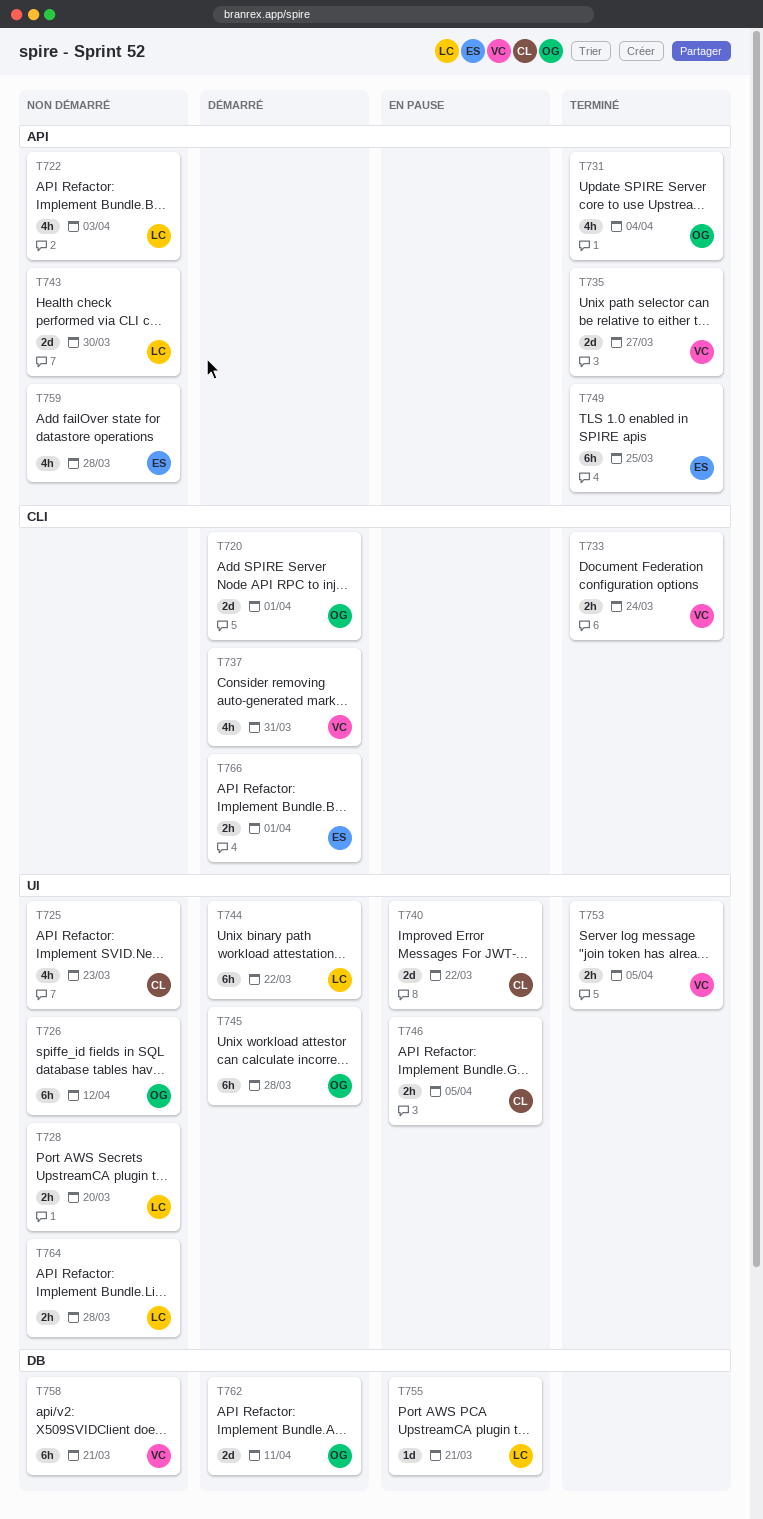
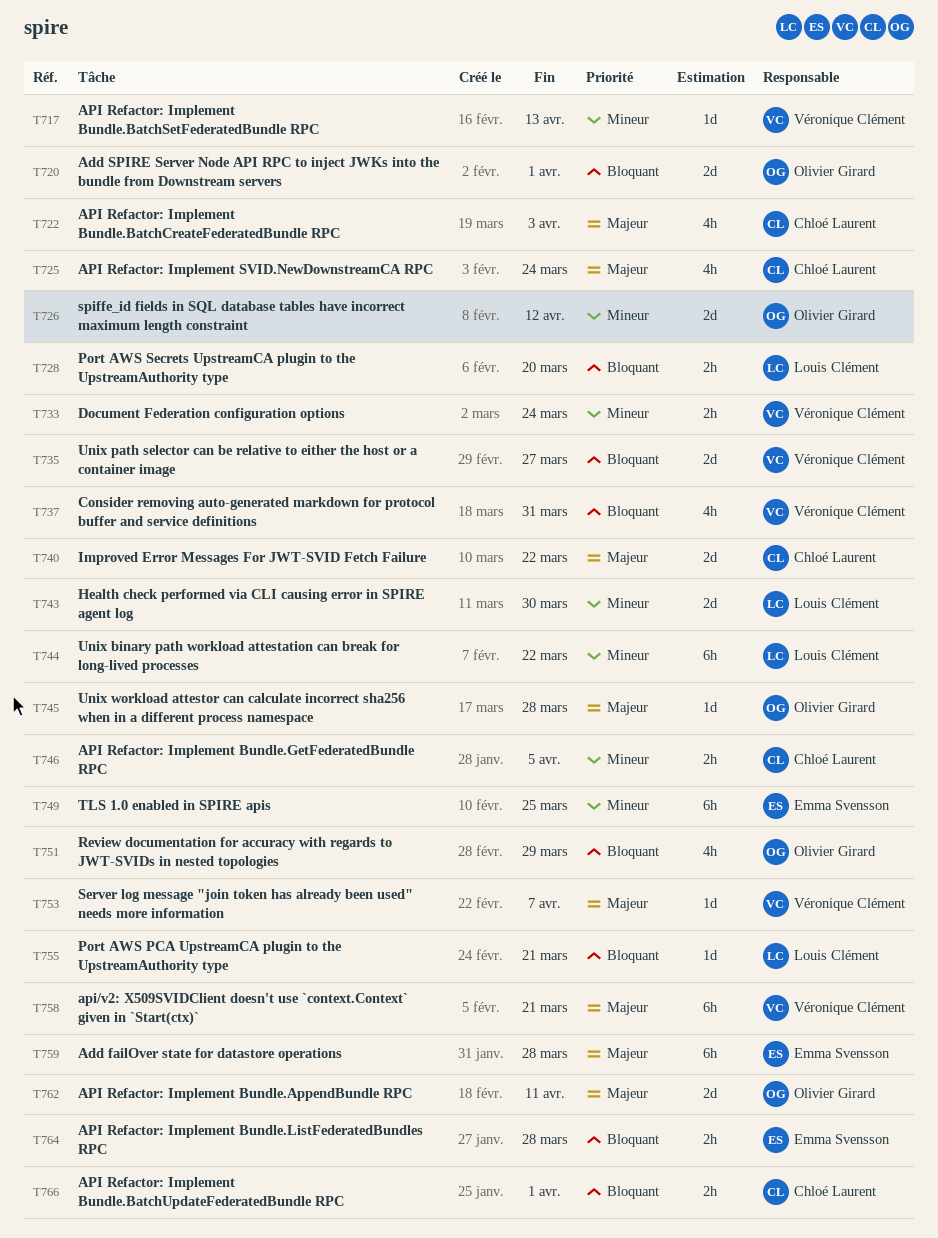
T717: none -> present
T722, owner: Louis Clément -> Chloé Laurent
T725, due: Mar 23 -> Mar 24
T726, estimate: 6h -> 2d
T731: present -> none
T745, estimate: 6h -> 1d
T751: none -> present
T753, estimate: 2h -> 1d
T753, due: Apr 5 -> Apr 7
T759, estimate: 4h -> 6h
T764, owner: Louis Clément -> Emma Svensson
T766, owner: Emma Svensson -> Chloé Laurent

